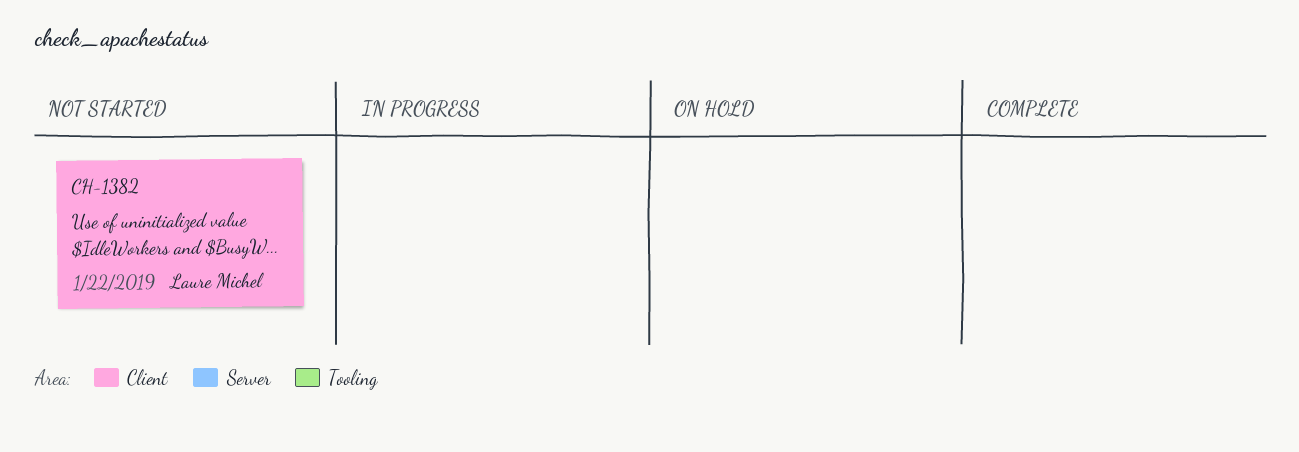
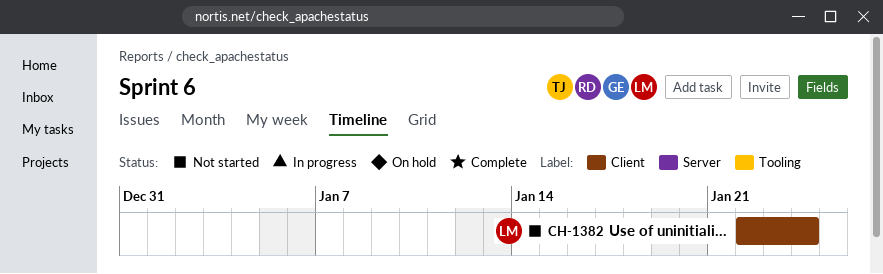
CH-1382, due: Jan 22 -> Jan 24

